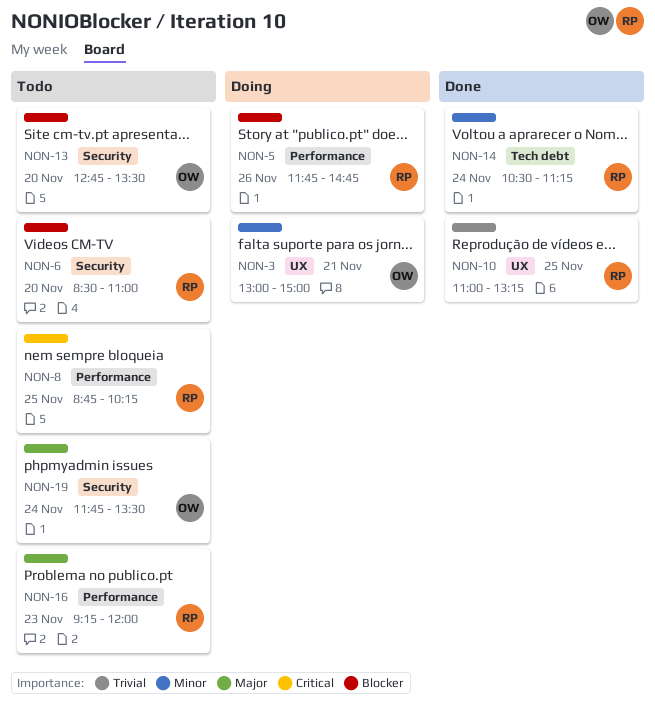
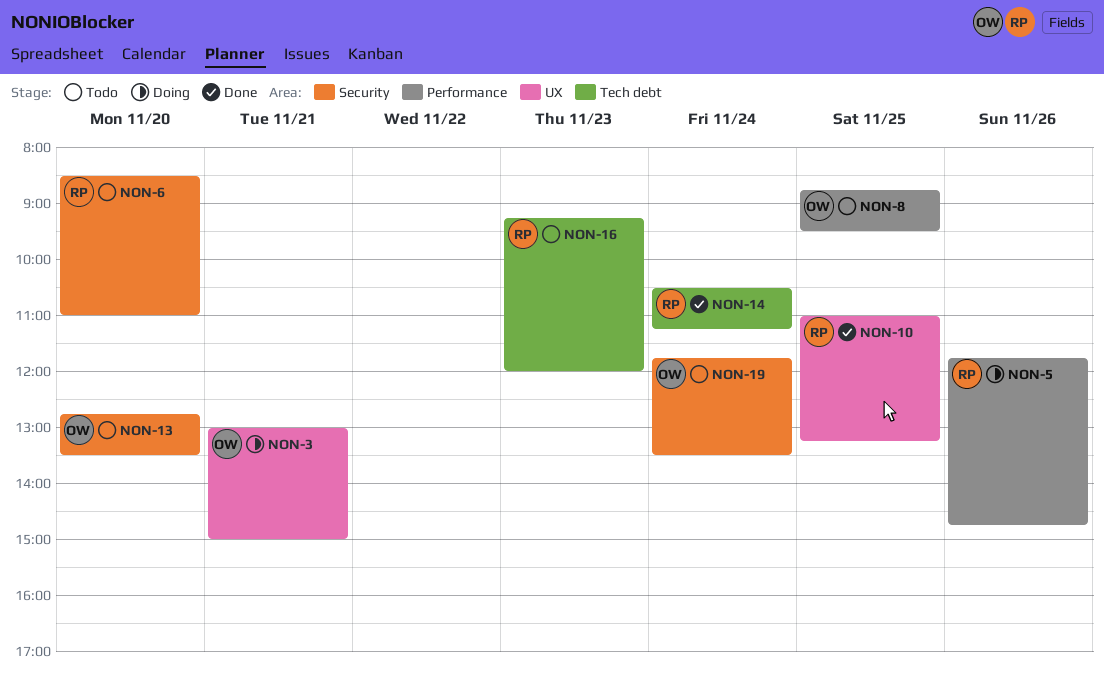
NON-8, owner: RP -> OW
NON-8, ends: 10:15 -> 09:30
NON-16, label: Performance -> Tech debt

